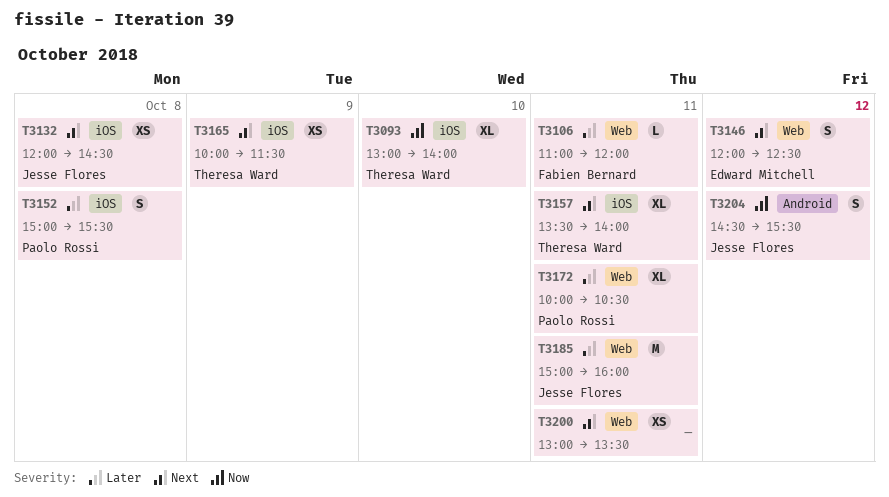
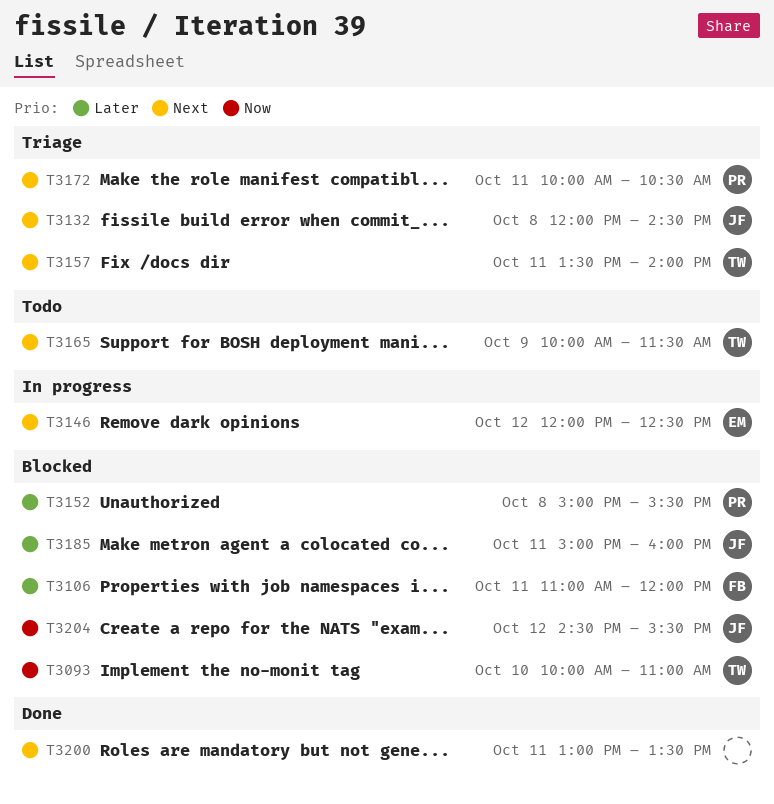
T3093, begins: 13:00 -> 10:00
T3093, ends: 14:00 -> 11:00
T3172, priority: Later -> Next

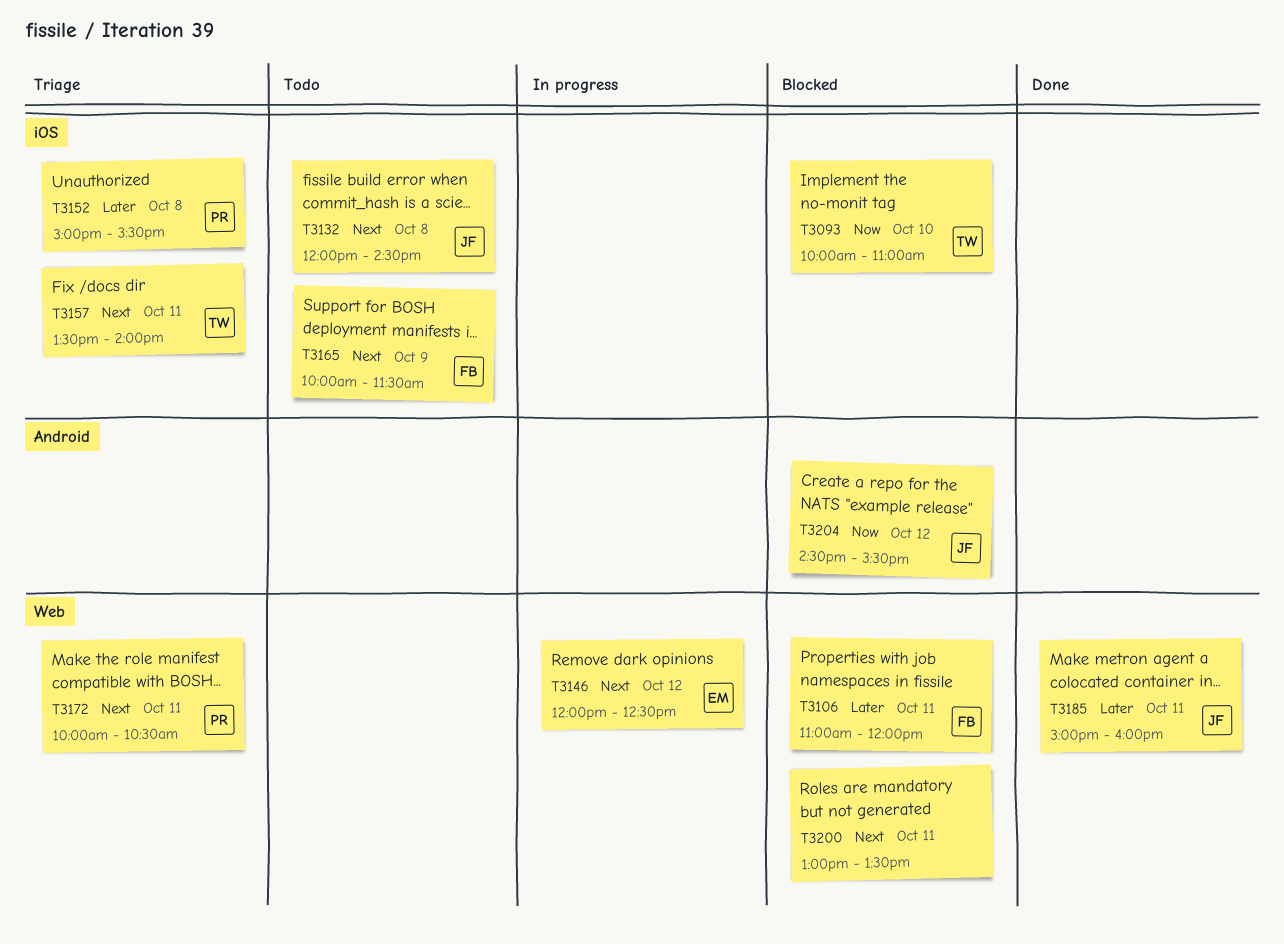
T3132, status: Triage -> Todo
T3152, status: Blocked -> Triage
T3165, owner: TW -> FB
T3185, status: Blocked -> Done
T3200, status: Done -> Blocked

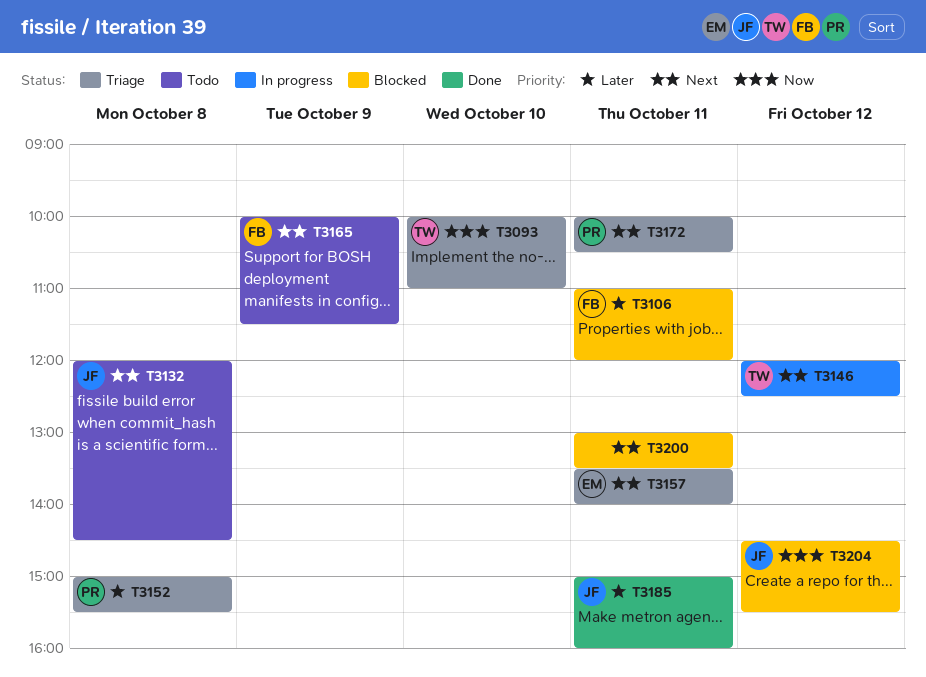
T3093, status: Blocked -> Triage
T3146, owner: EM -> TW
T3157, owner: TW -> EM

